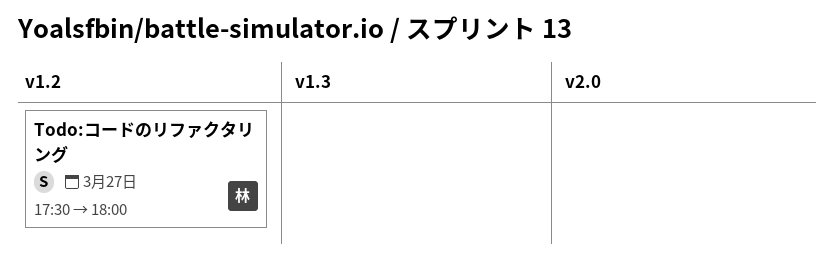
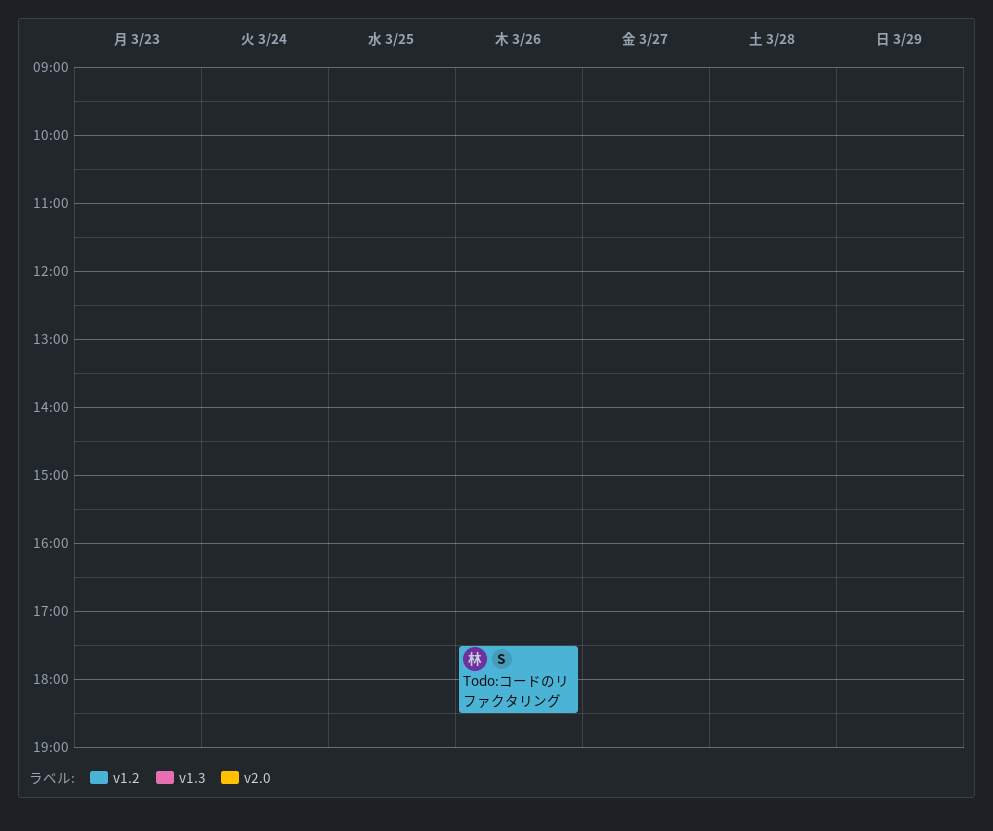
Todo:コードのリファクタリング, day: Mar 27 -> Mar 26
Todo:コードのリファクタリング, ends: 18:00 -> 18:30

